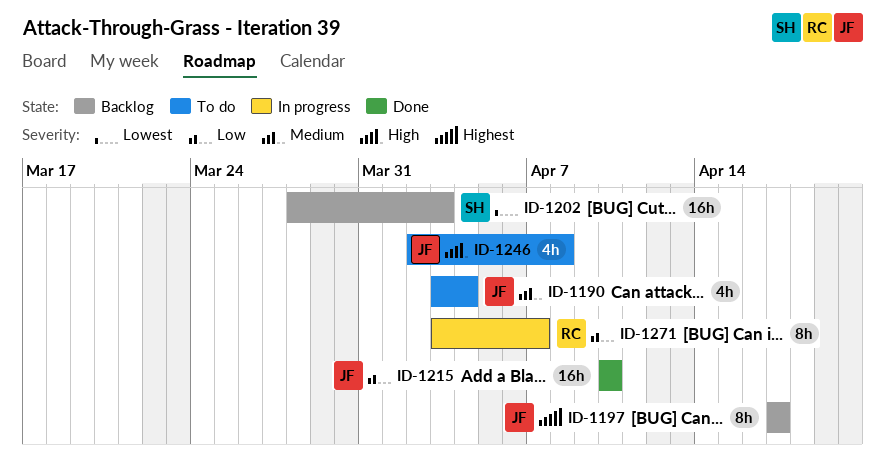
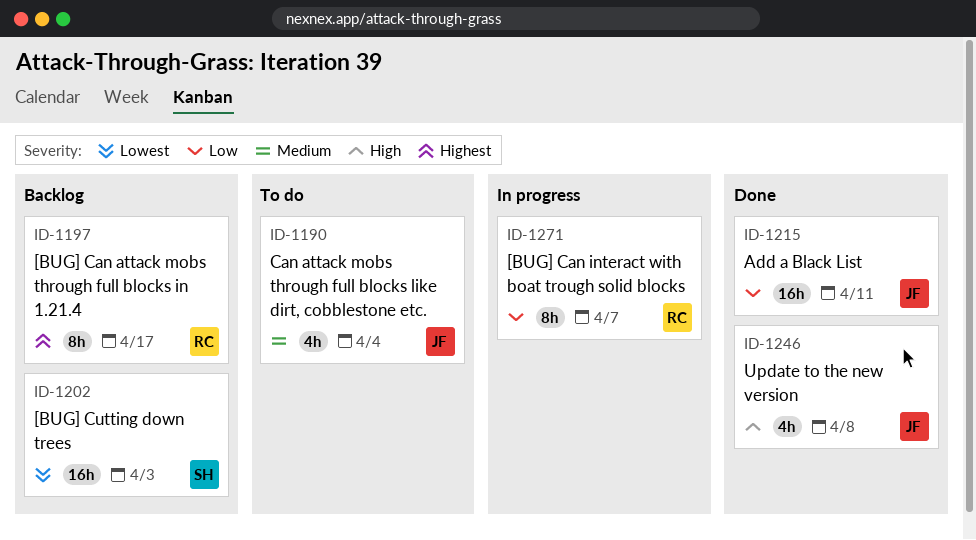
ID-1197, owner: JF -> RC
ID-1215, due: Apr 10 -> Apr 11
ID-1246, status: To do -> Done

